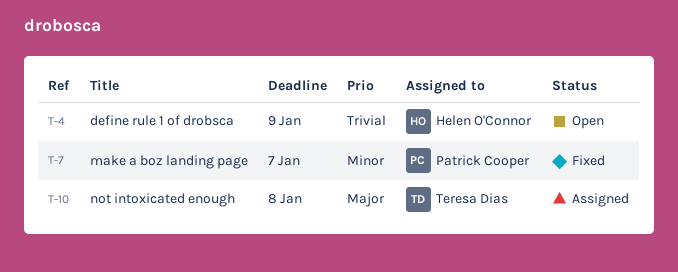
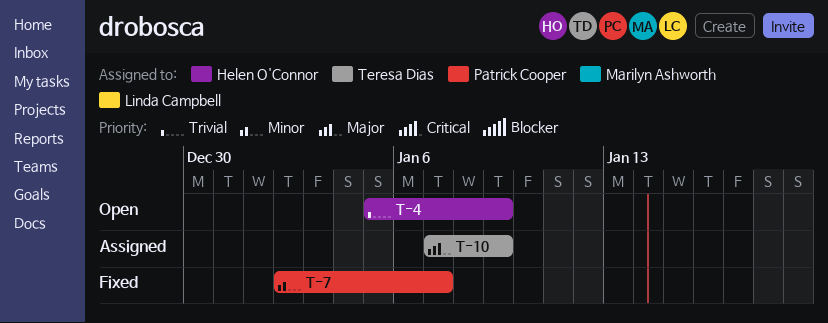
T-10, due: Jan 8 -> Jan 9

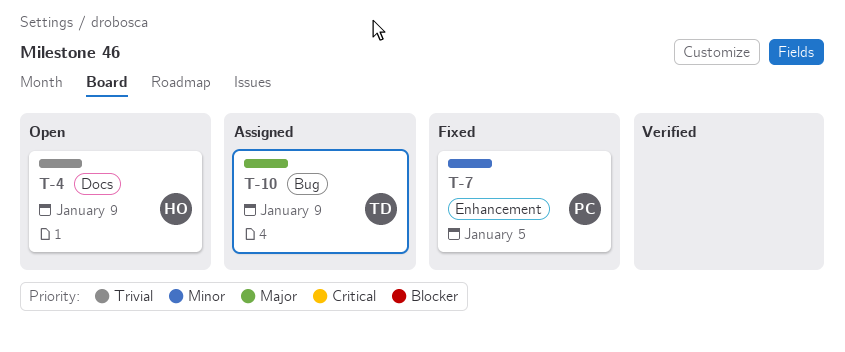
T-7, due: Jan 7 -> Jan 5

